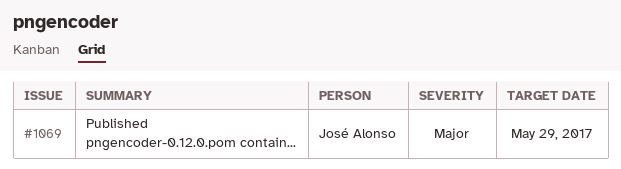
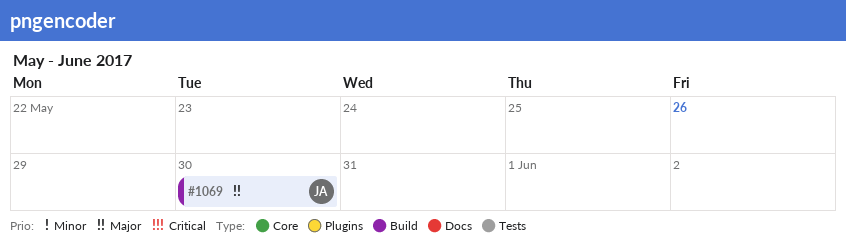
#1069, due: May 29 -> May 30

